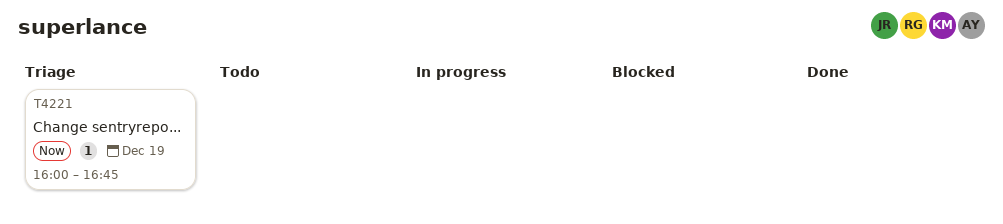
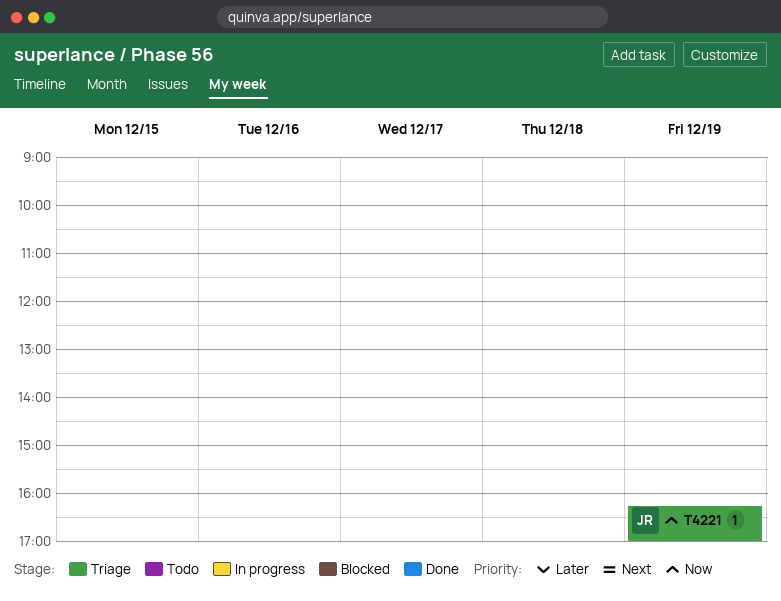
T4221, begins: 16:00 -> 16:15
T4221, ends: 16:45 -> 17:00

